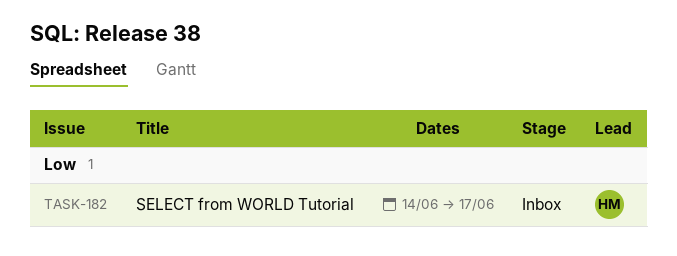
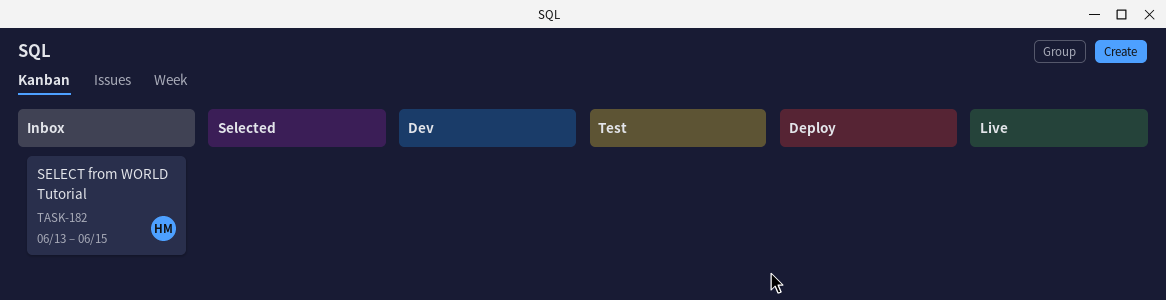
TASK-182, start: Jun 14 -> Jun 13
TASK-182, due: Jun 17 -> Jun 15

